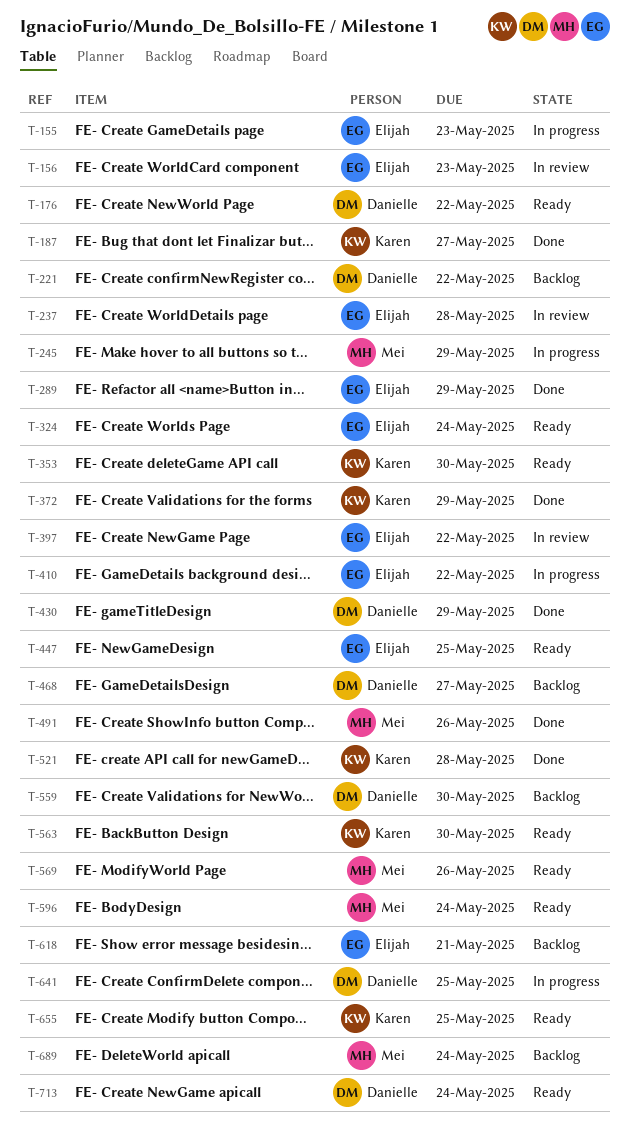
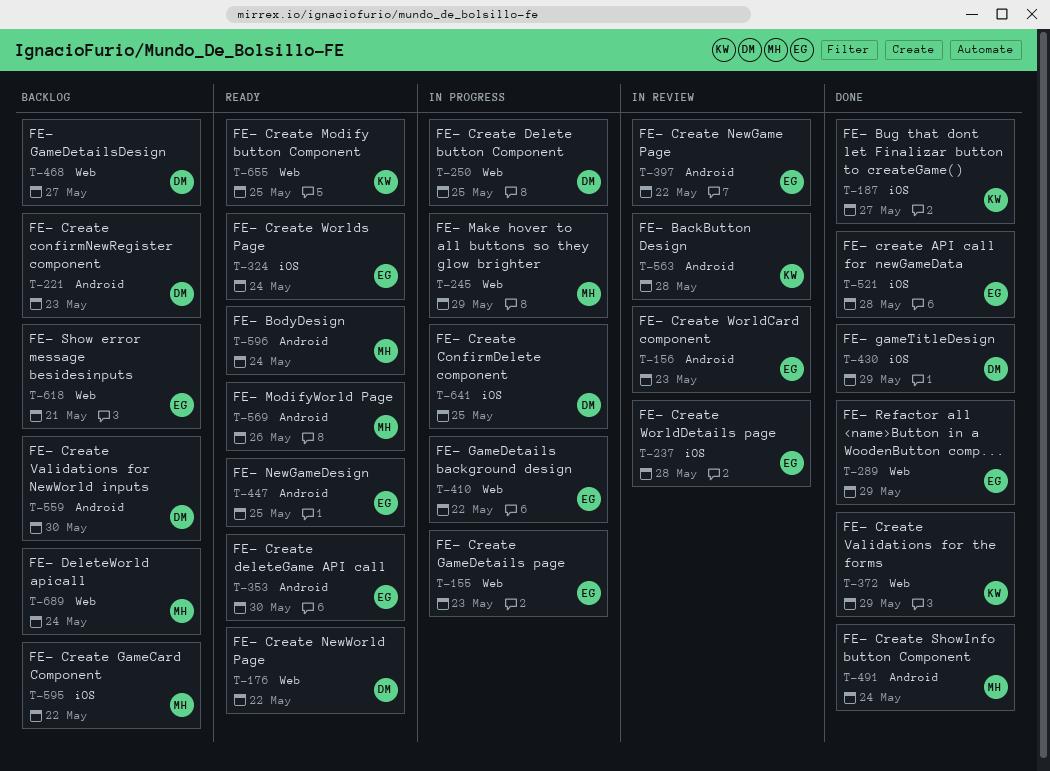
T-221, due: May 22 -> May 23
T-250: none -> present
T-353, owner: Karen -> Elijah
T-491, due: May 26 -> May 24
T-521, owner: Karen -> Elijah
T-563, status: Ready -> In review
T-563, due: May 30 -> May 28
T-595: none -> present
T-713: present -> none

